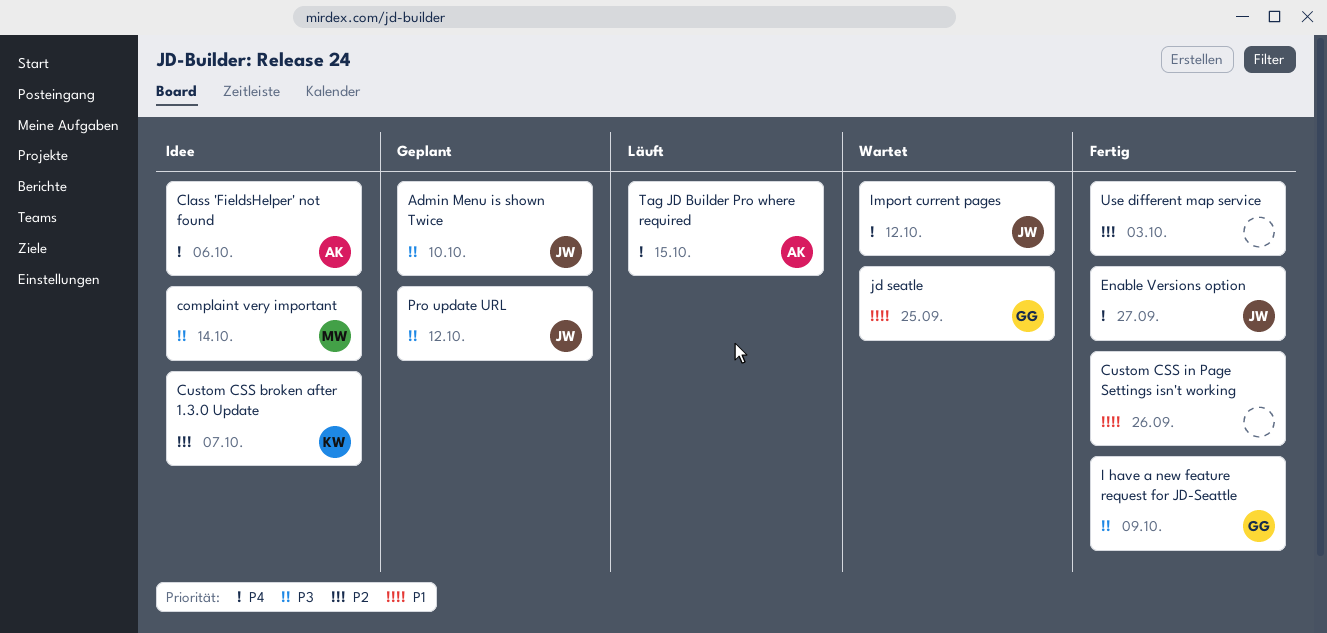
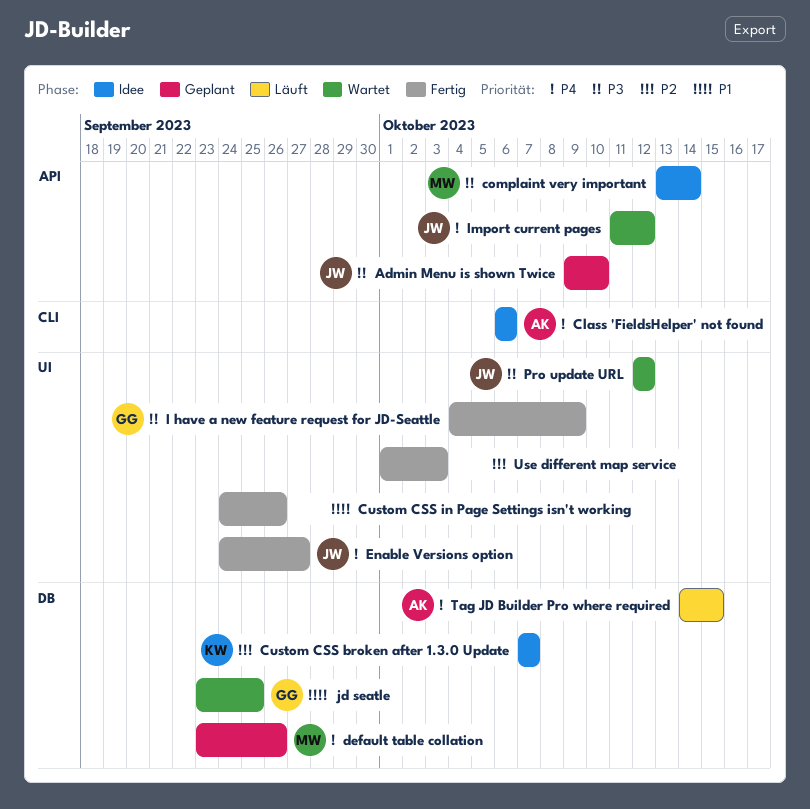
default table collation: none -> present
Pro update URL, status: Geplant -> Wartet

